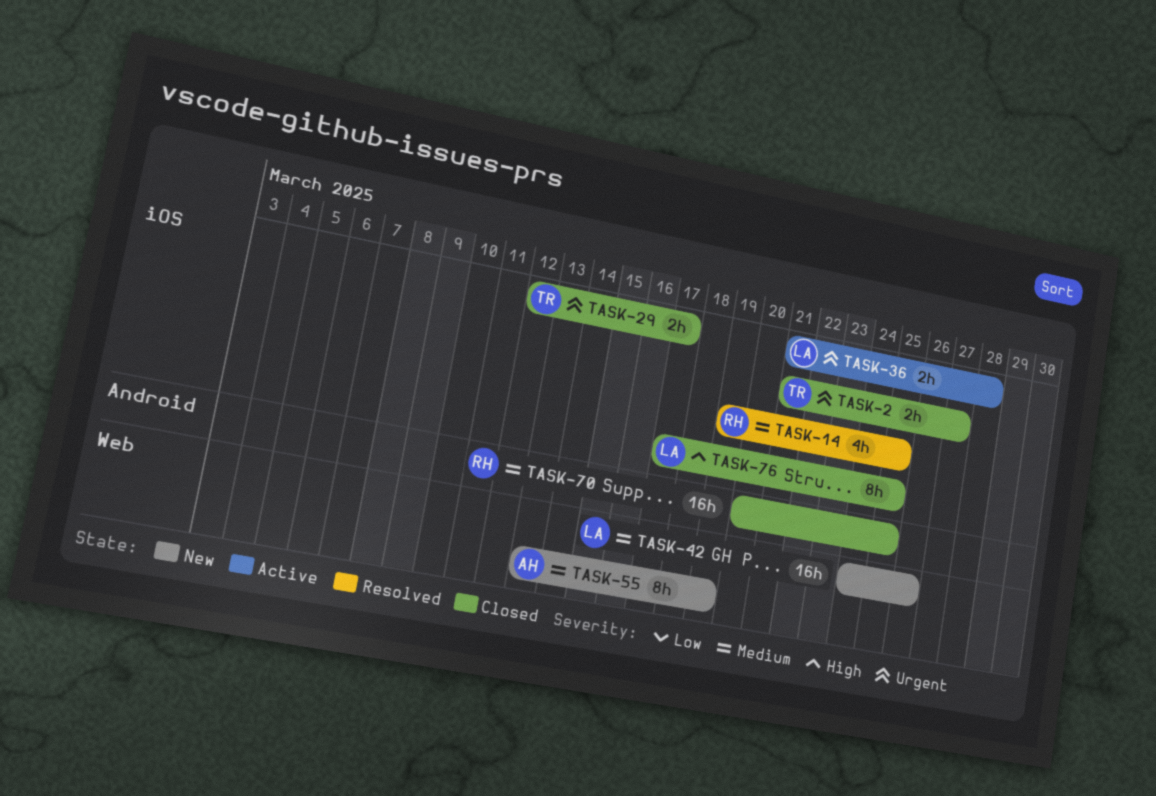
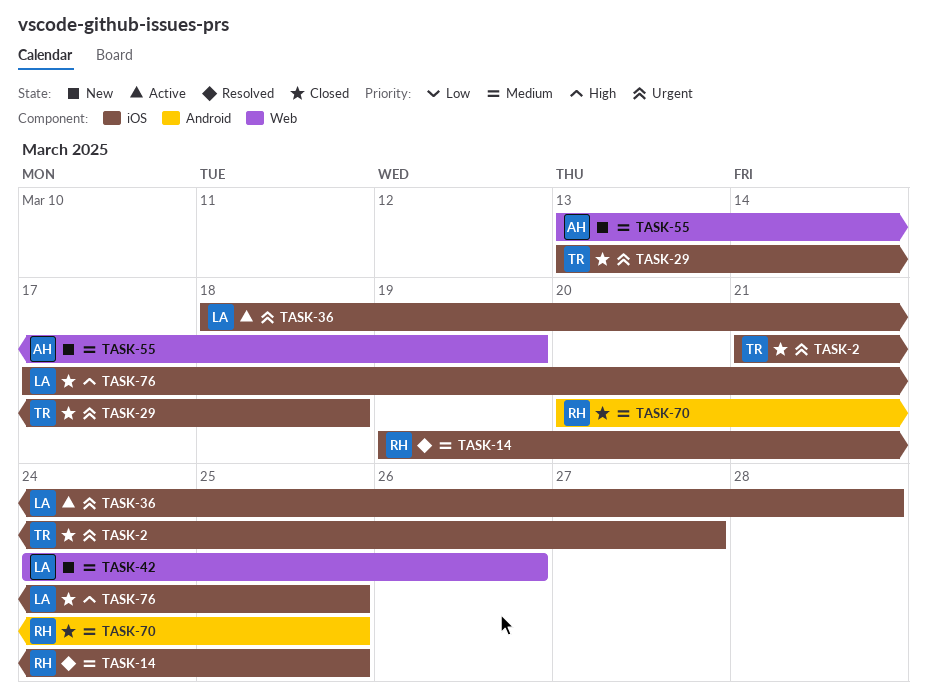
TASK-29, start: Mar 12 -> Mar 13
TASK-29, due: Mar 17 -> Mar 18
TASK-36, start: Mar 21 -> Mar 18

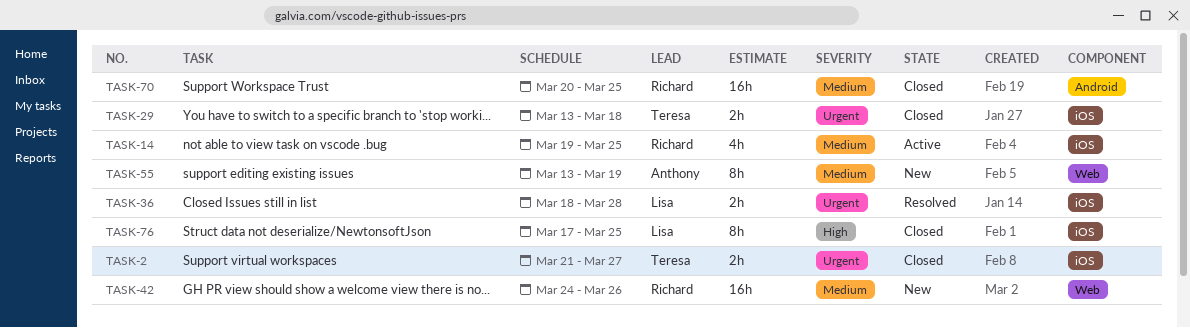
TASK-14, status: Resolved -> Active
TASK-36, status: Active -> Resolved
TASK-42, owner: Lisa -> Richard

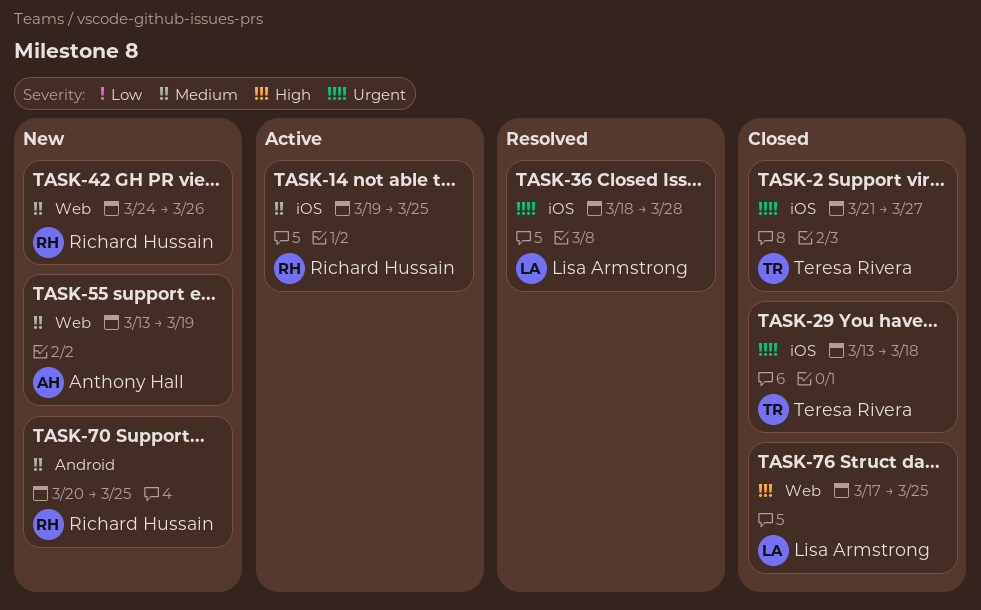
TASK-70, status: Closed -> New
TASK-76, label: iOS -> Web

